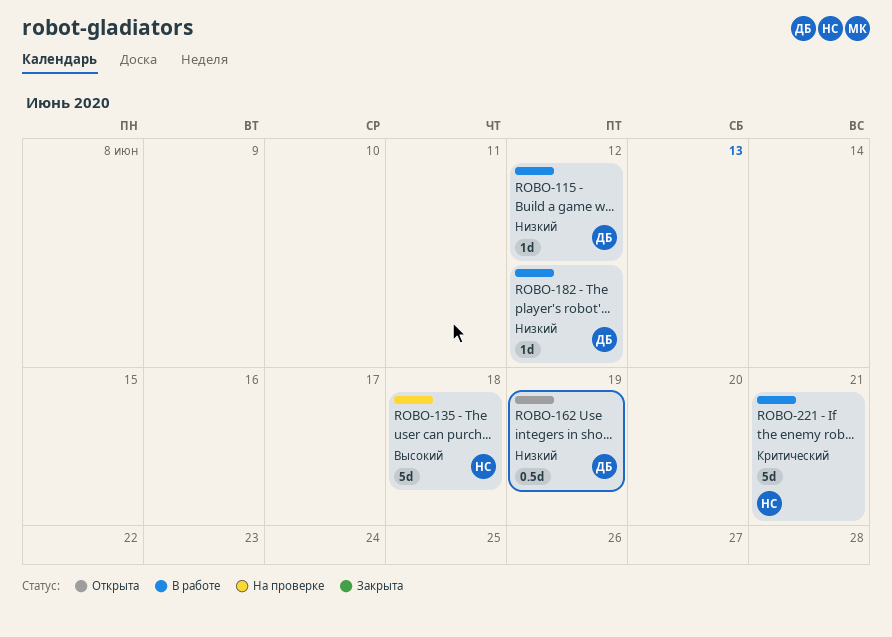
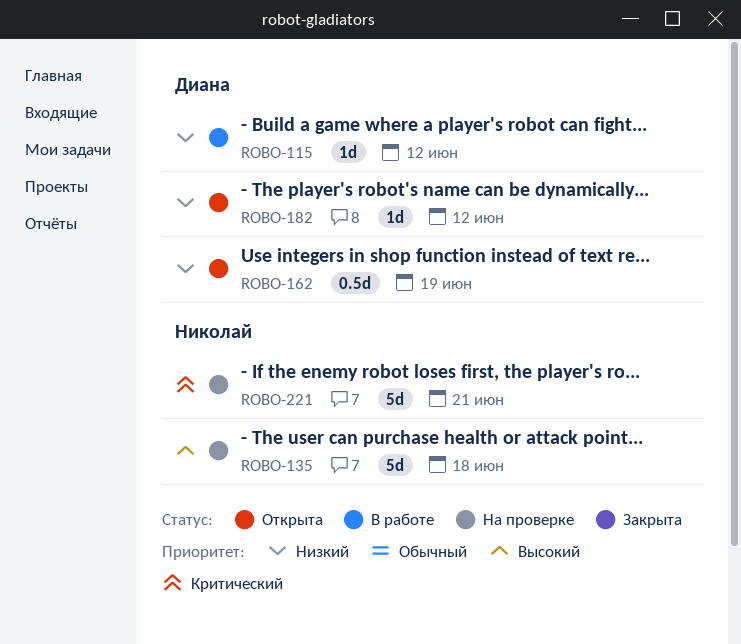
ROBO-182, status: В работе -> Открыта
ROBO-221, status: В работе -> На проверке

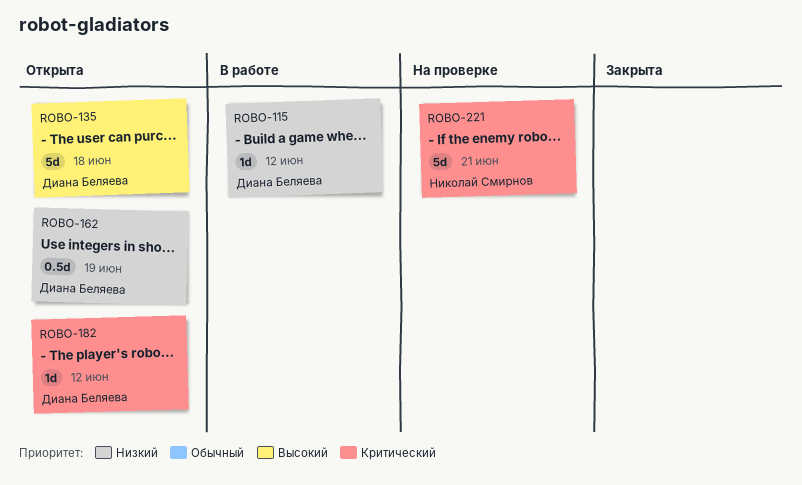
ROBO-135, status: На проверке -> Открыта
ROBO-135, owner: Николай Смирнов -> Диана Беляева
ROBO-182, priority: Низкий -> Критический

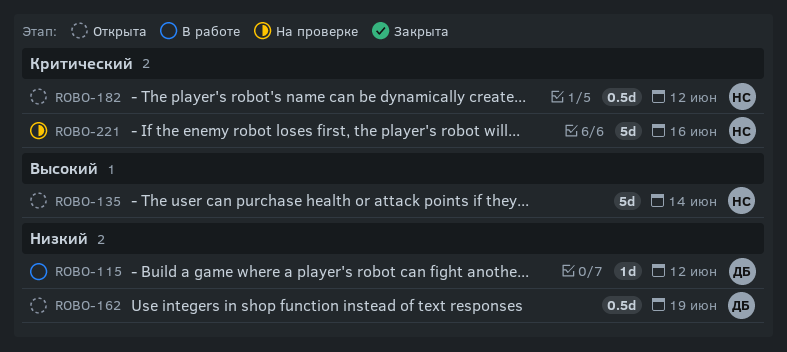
ROBO-135, owner: Диана Беляева -> Николай Смирнов
ROBO-135, due: Jun 18 -> Jun 14
ROBO-182, owner: Диана Беляева -> Николай Смирнов
ROBO-182, estimate: 1d -> 0.5d
ROBO-221, due: Jun 21 -> Jun 16

